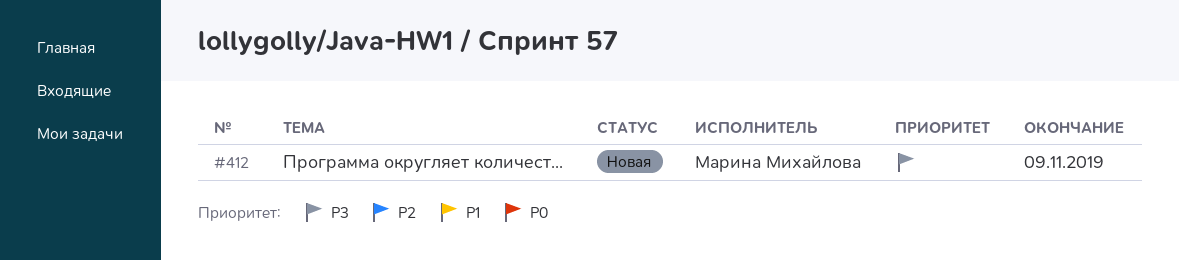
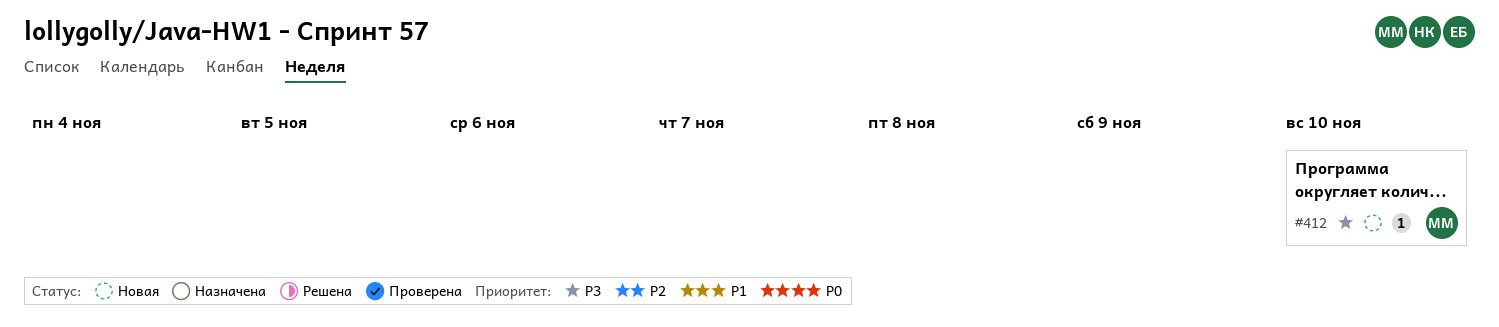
#412, due: Nov 9 -> Nov 10

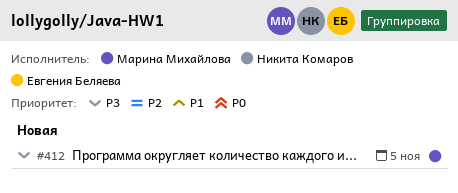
#412, due: Nov 10 -> Nov 5

